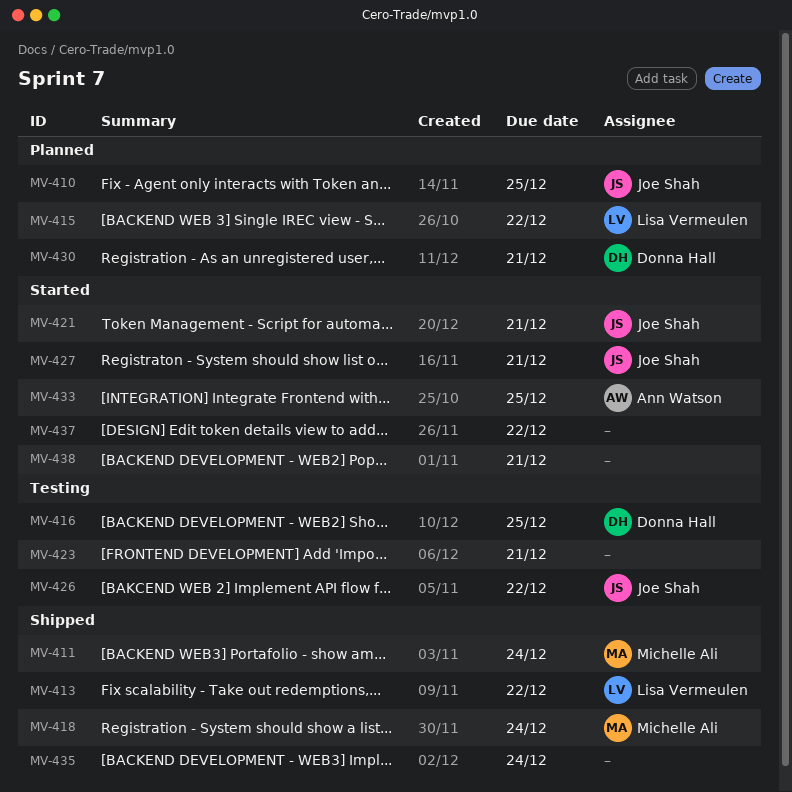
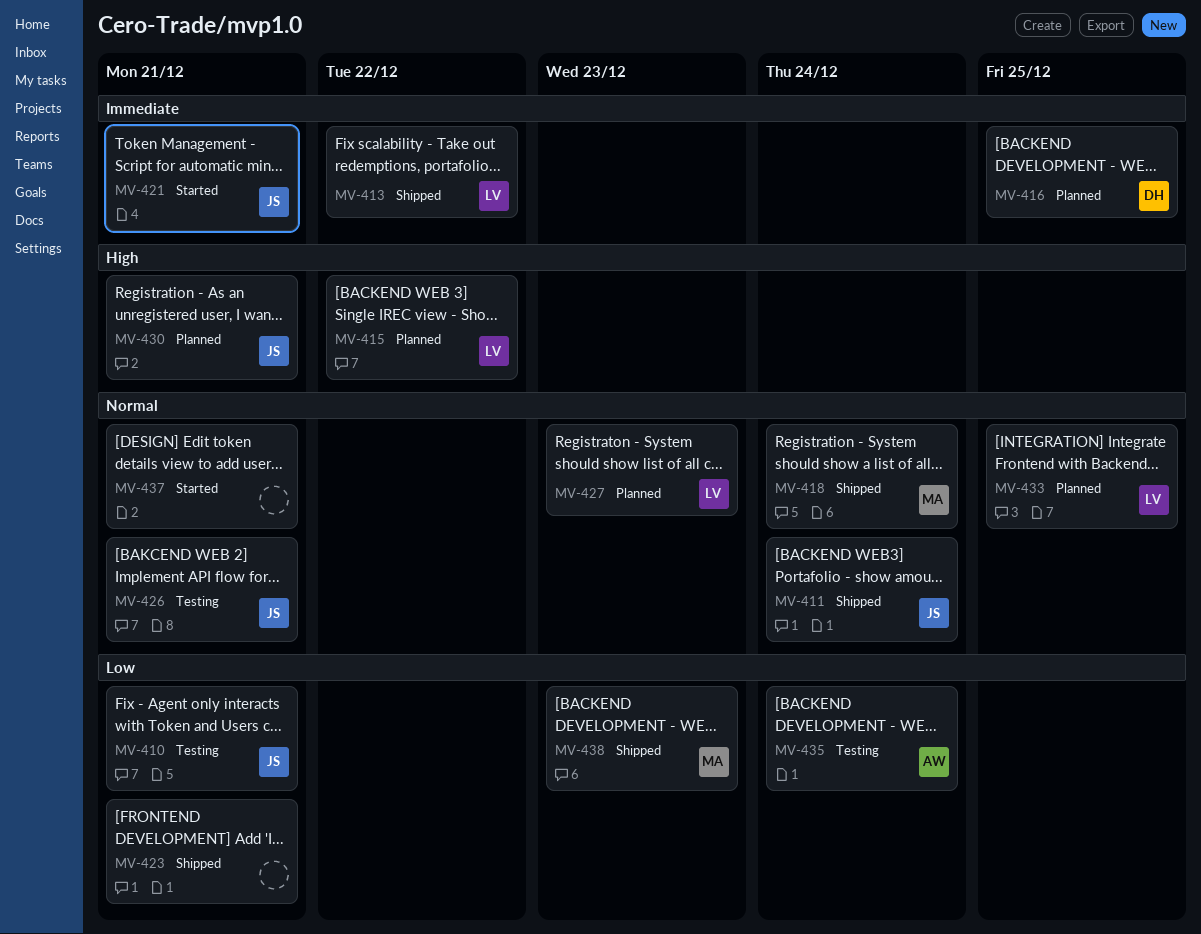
MV-410, status: Planned -> Testing
MV-410, due: Dec 25 -> Dec 21
MV-411, owner: Michelle Ali -> Joe Shah
MV-416, status: Testing -> Planned
MV-423, status: Testing -> Shipped
MV-426, due: Dec 22 -> Dec 21
MV-427, status: Started -> Planned
MV-427, owner: Joe Shah -> Lisa Vermeulen
MV-427, due: Dec 21 -> Dec 23
MV-430, owner: Donna Hall -> Joe Shah
MV-433, status: Started -> Planned
MV-433, owner: Ann Watson -> Lisa Vermeulen
MV-435, status: Shipped -> Testing
MV-435, owner: none -> Ann Watson
MV-437, due: Dec 22 -> Dec 21
MV-438, status: Started -> Shipped
MV-438, owner: none -> Michelle Ali
MV-438, due: Dec 21 -> Dec 23

